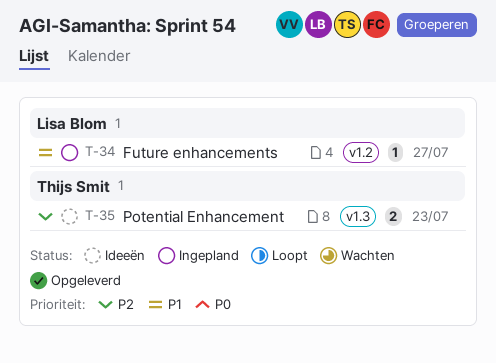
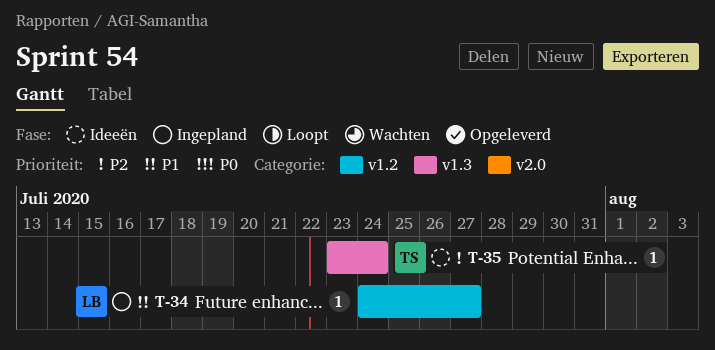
T-35, estimate: 2 -> 1
T-35, due: Jul 23 -> Jul 24

